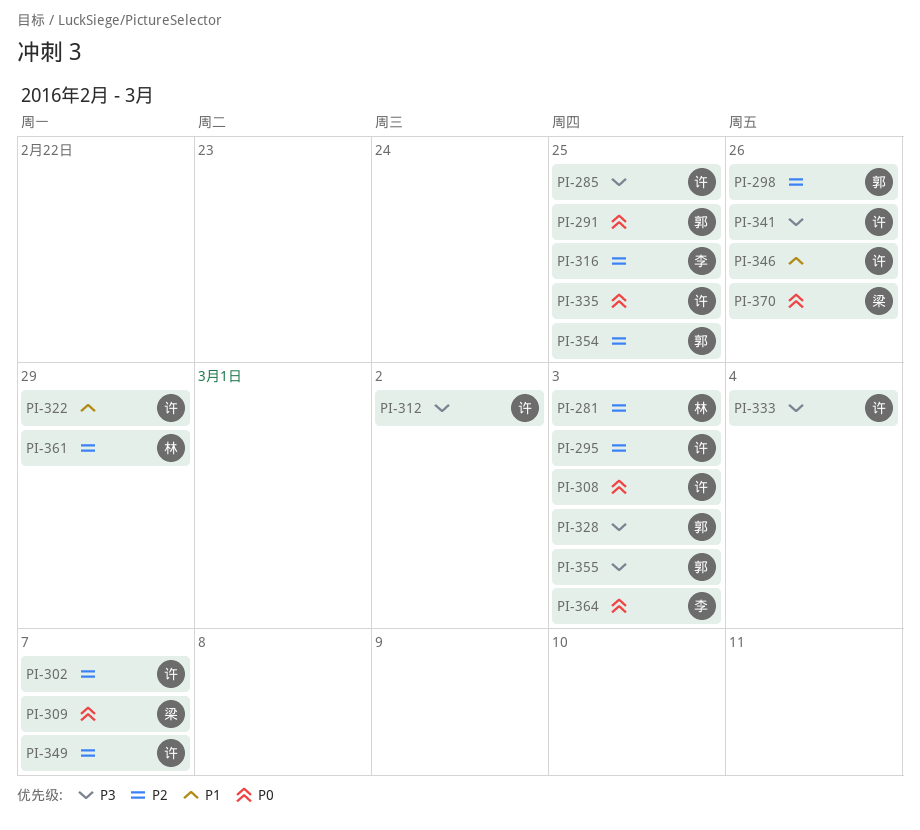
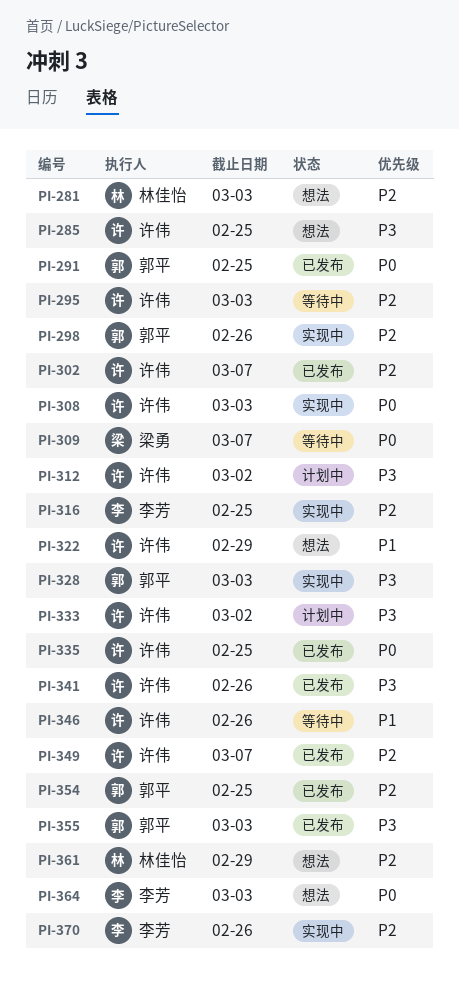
PI-333, due: Mar 4 -> Mar 2
PI-370, owner: 梁勇 -> 李芳
PI-370, priority: P0 -> P2

